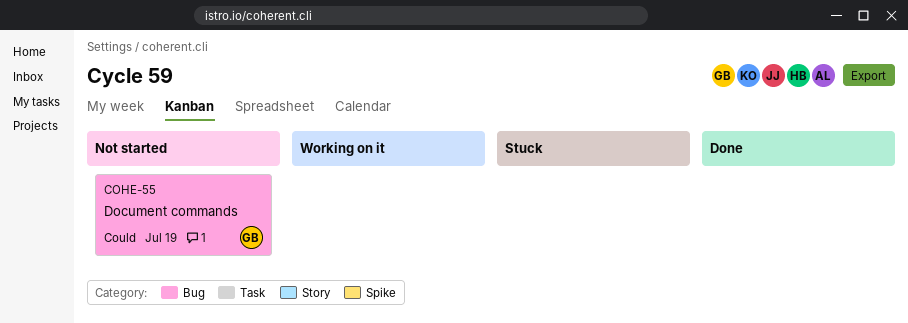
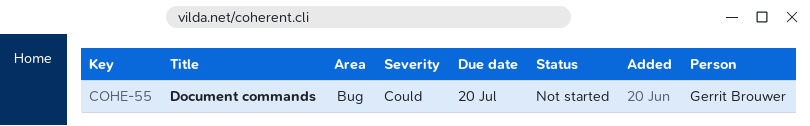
COHE-55, due: Jul 19 -> Jul 20

